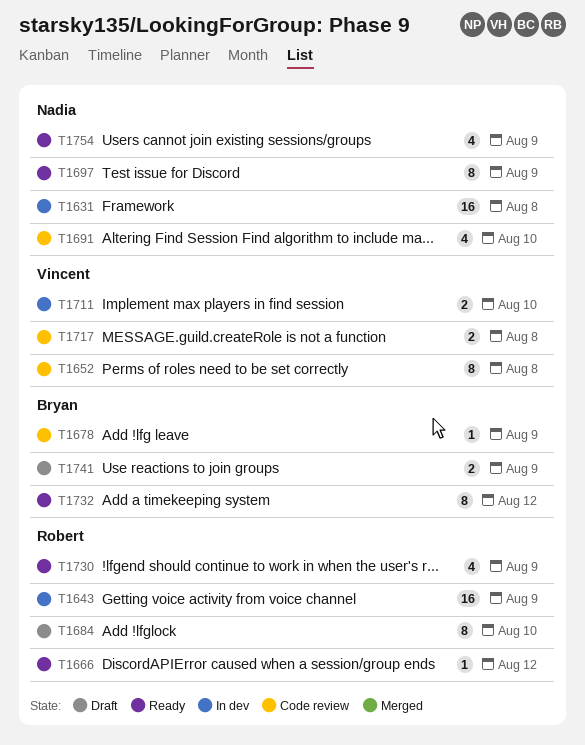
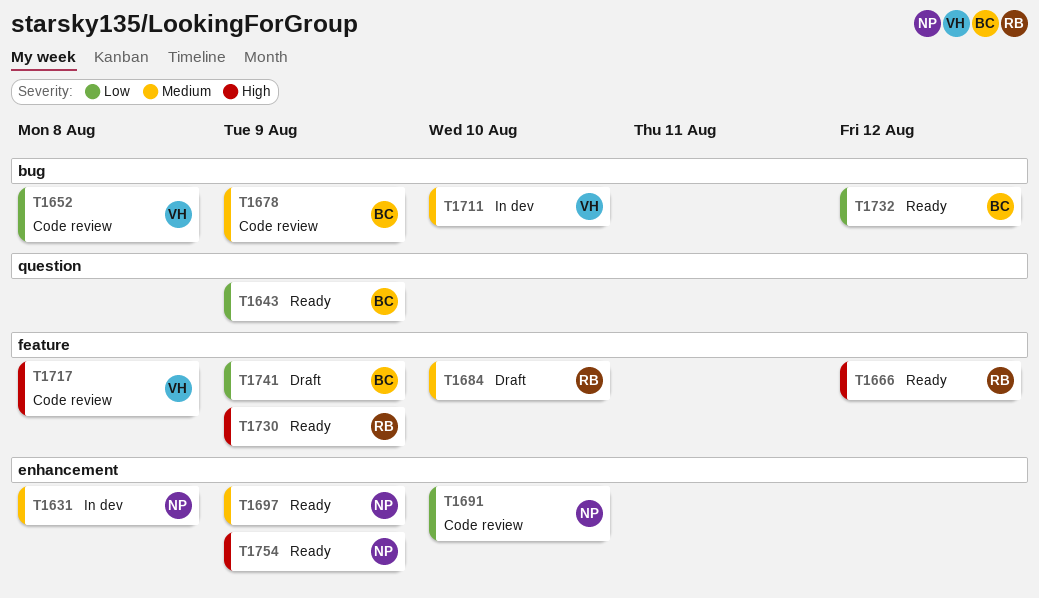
T1643, status: In dev -> Ready
T1643, owner: Robert -> Bryan

